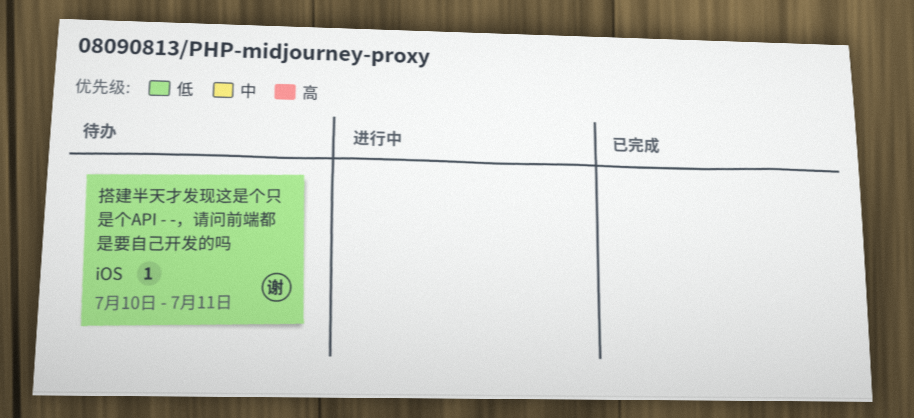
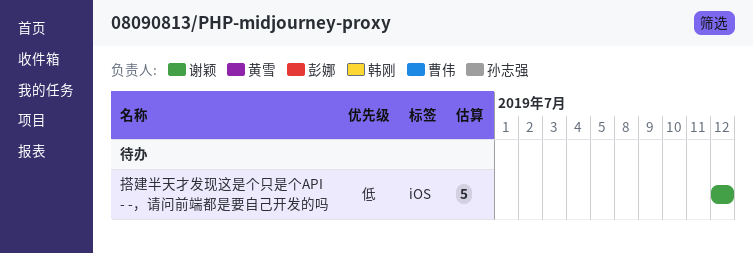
搭建半天才发现这是个只是个API - -，请问前端都是要自己开发的吗, estimate: 1 -> 5
搭建半天才发现这是个只是个API - -，请问前端都是要自己开发的吗, start: Jul 10 -> Jul 12
搭建半天才发现这是个只是个API - -，请问前端都是要自己开发的吗, due: Jul 11 -> Jul 12

